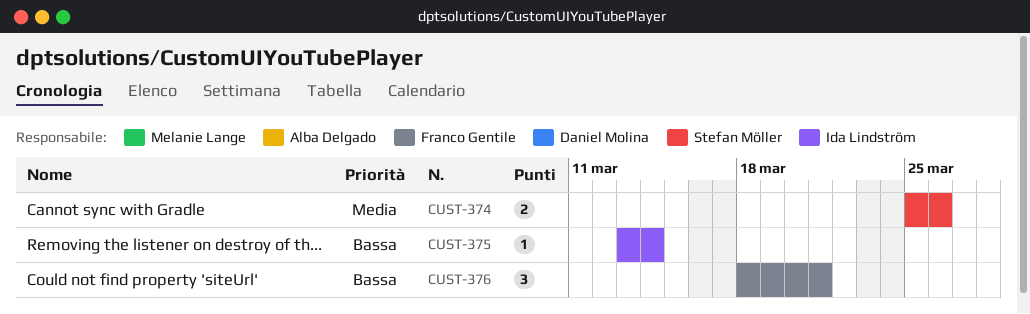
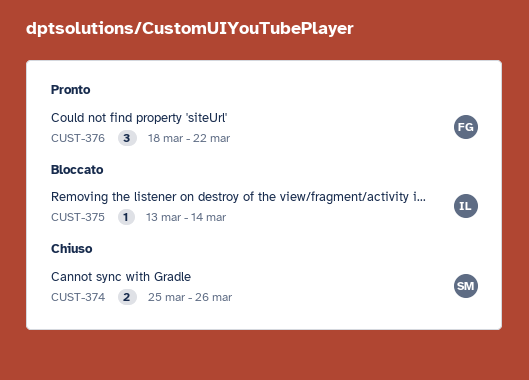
CUST-376, due: Mar 21 -> Mar 22

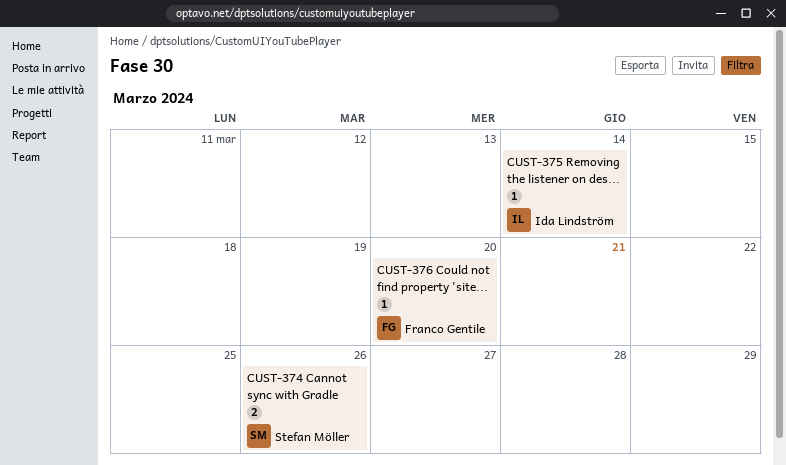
CUST-376, estimate: 3 -> 1
CUST-376, due: Mar 22 -> Mar 20

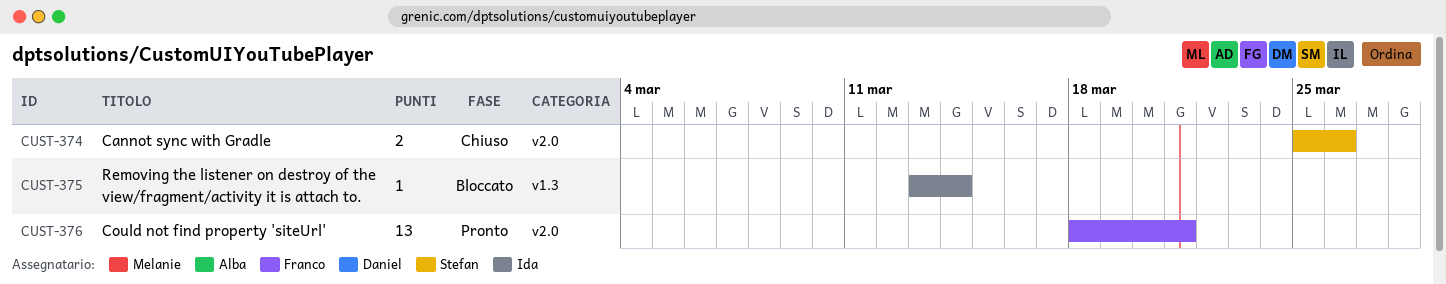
CUST-376, estimate: 1 -> 13
CUST-376, due: Mar 20 -> Mar 21

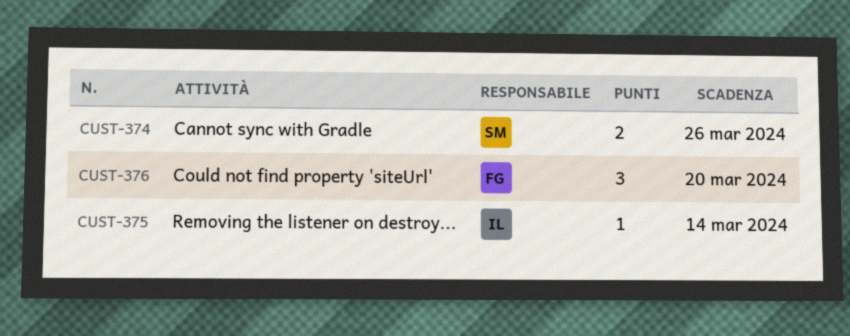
CUST-376, estimate: 13 -> 3
CUST-376, due: Mar 21 -> Mar 20

